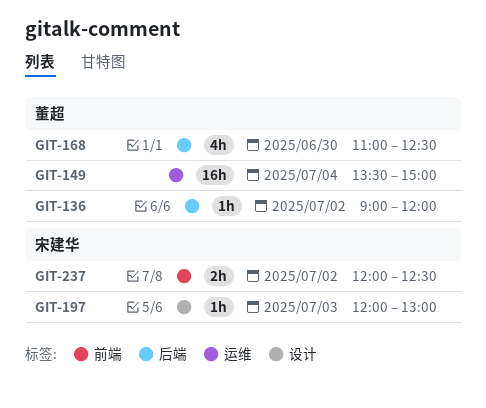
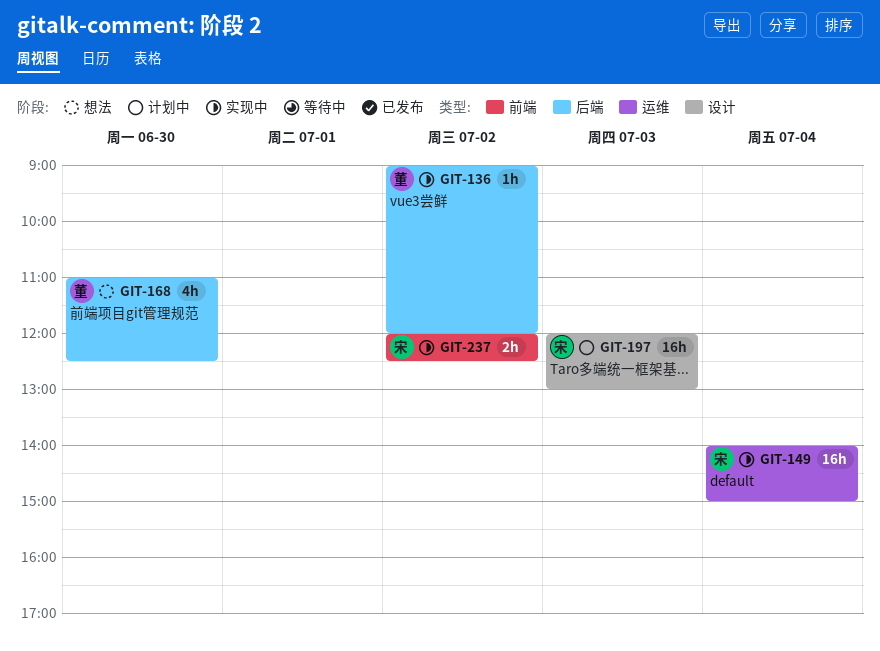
GIT-149, owner: 董超 -> 宋建华
GIT-149, begins: 13:30 -> 14:00
GIT-197, estimate: 1h -> 16h

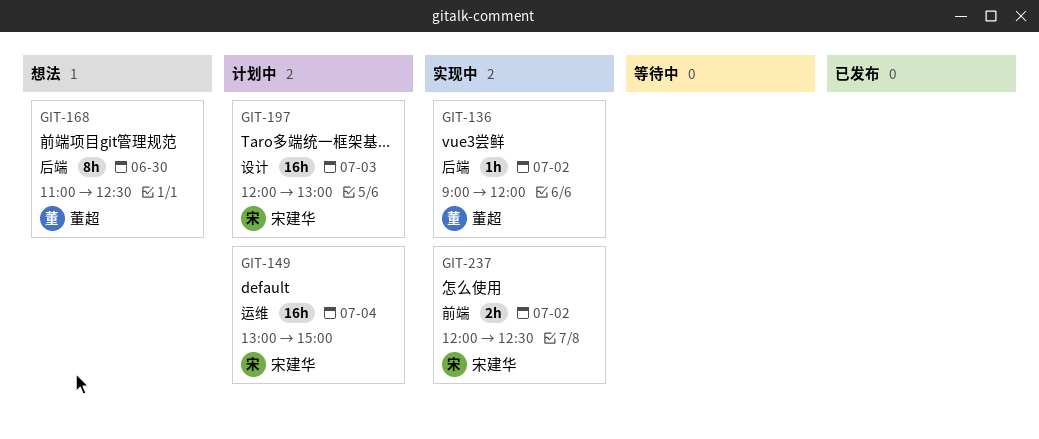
GIT-149, status: 实现中 -> 计划中
GIT-149, begins: 14:00 -> 13:00
GIT-168, estimate: 4h -> 8h

